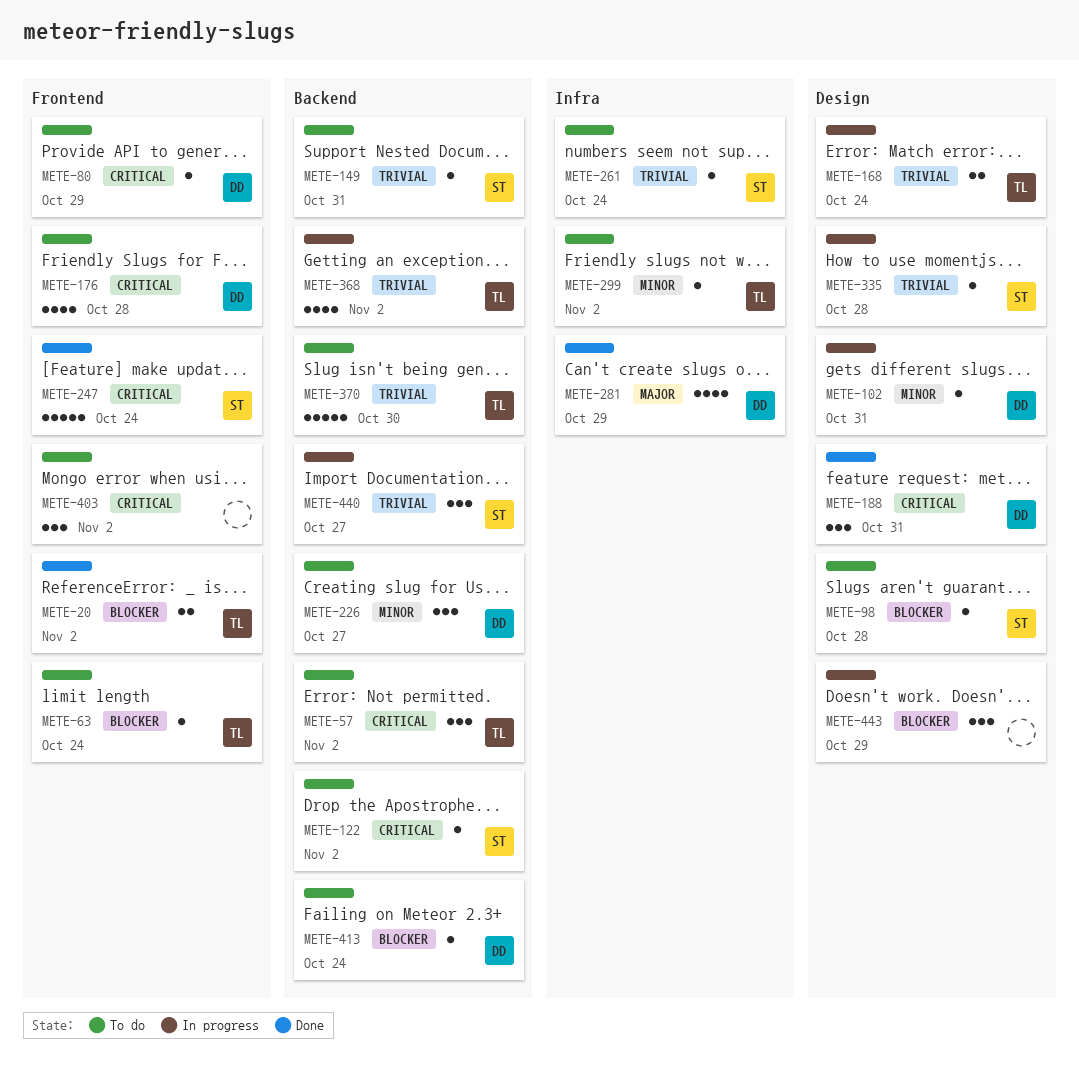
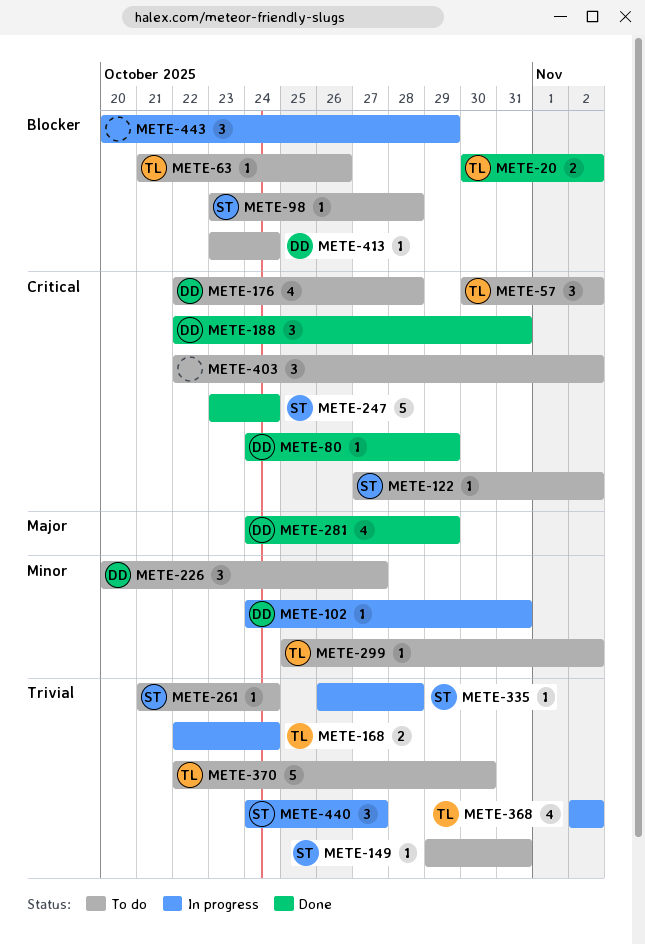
METE-63, due: Oct 24 -> Oct 26
METE-80, status: To do -> Done

